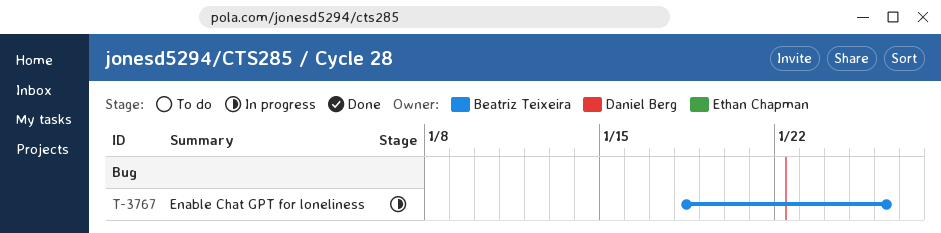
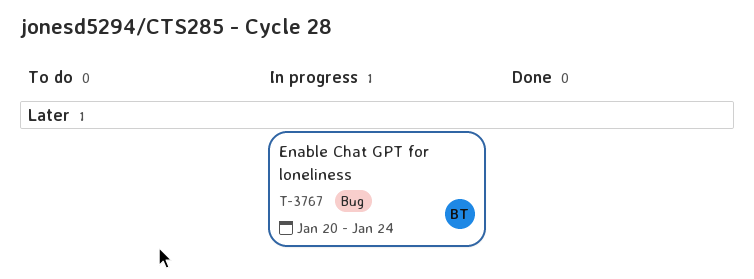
T-3767, start: Jan 18 -> Jan 20
T-3767, due: Jan 26 -> Jan 24

